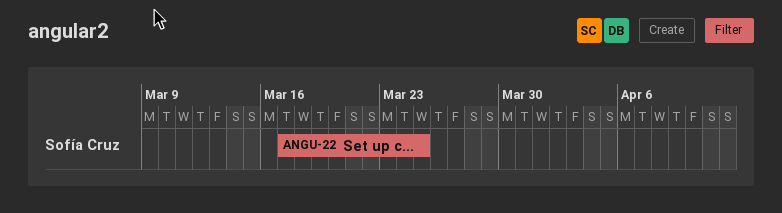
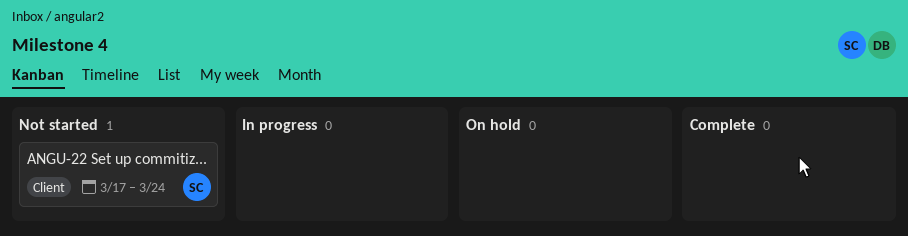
ANGU-22, due: Mar 25 -> Mar 24

